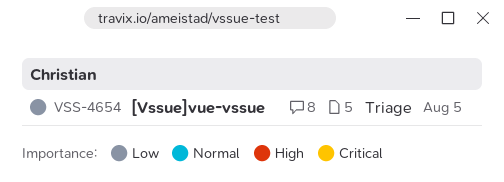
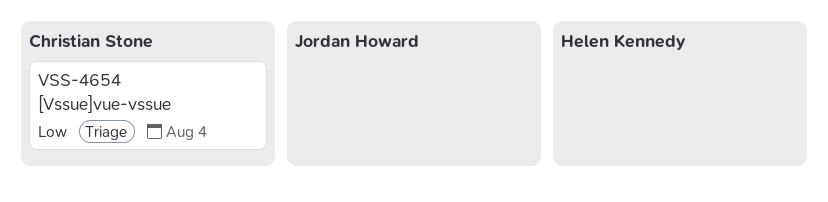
VSS-4654, due: Aug 5 -> Aug 4

